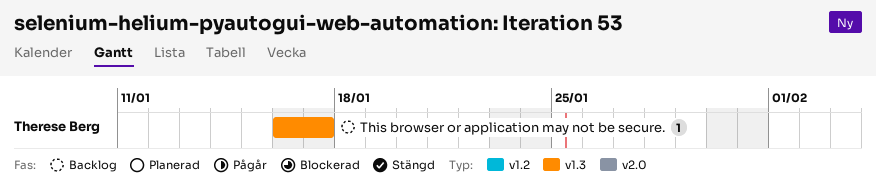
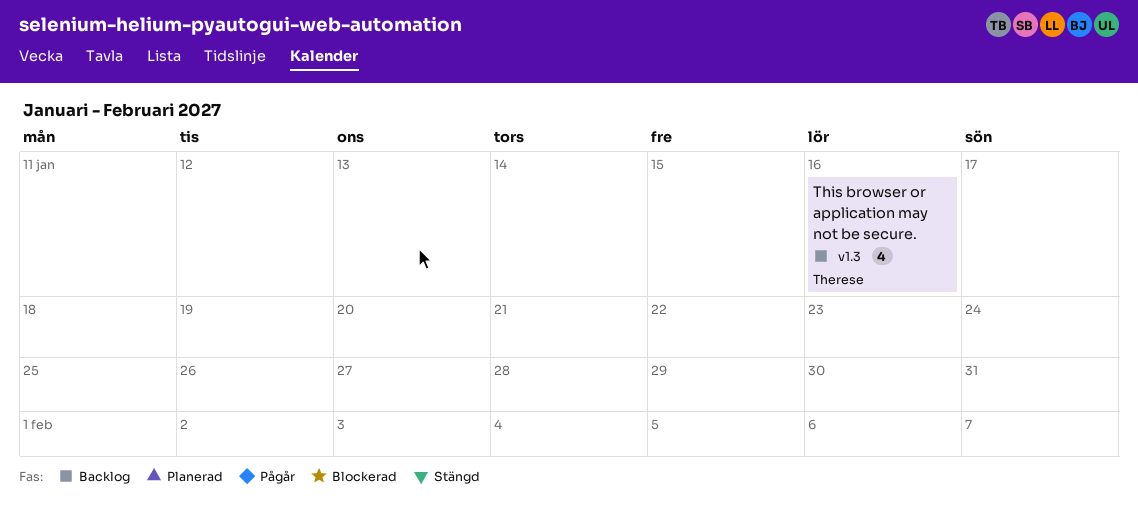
This browser or application may not be secure., estimate: 1 -> 4
This browser or application may not be secure., due: Jan 17 -> Jan 16

